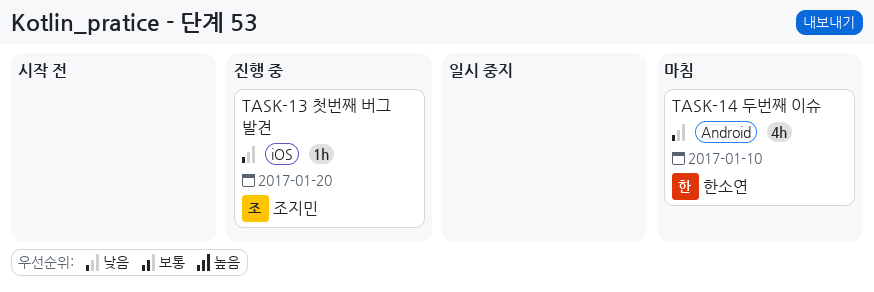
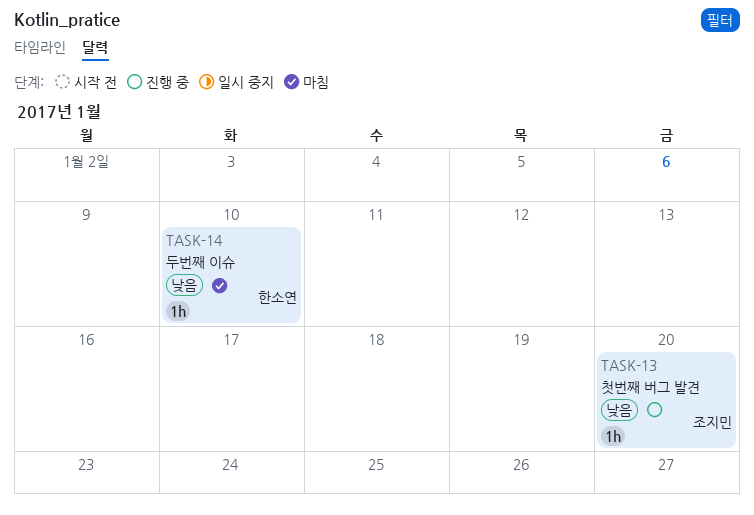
TASK-14, estimate: 4h -> 1h

